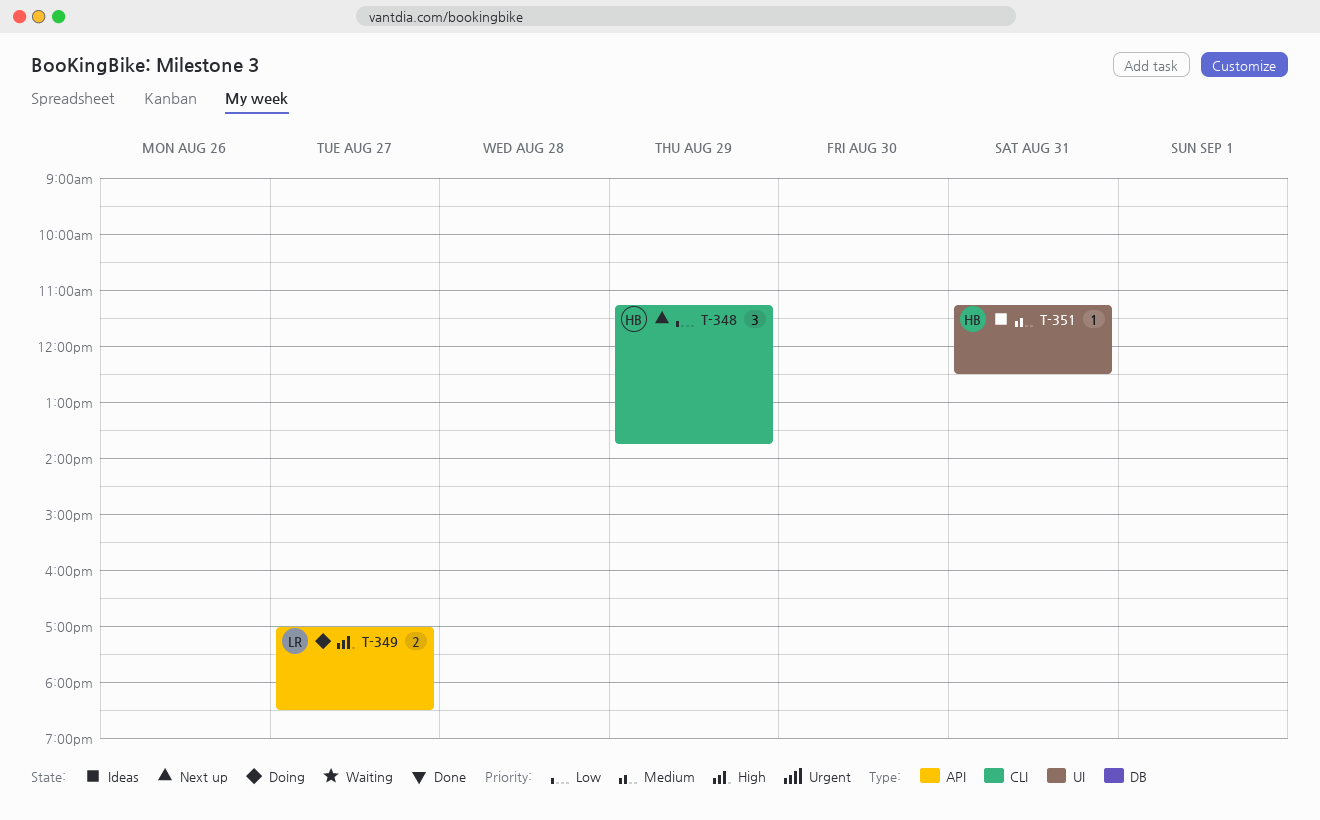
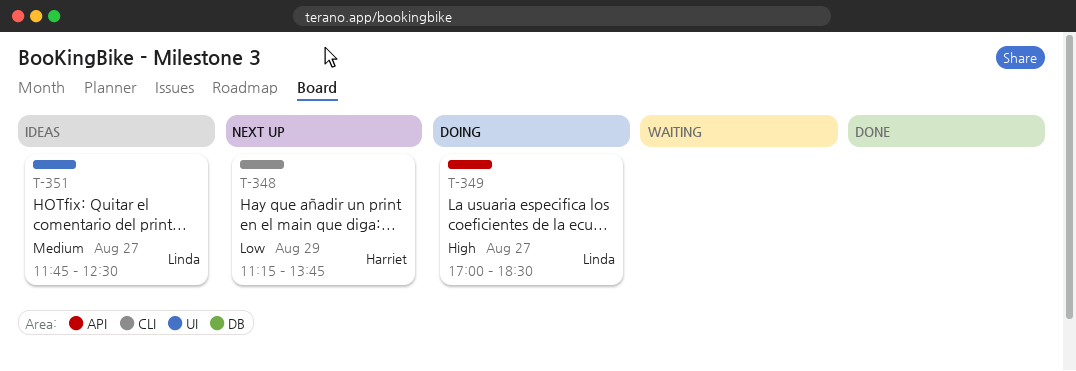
T-351, owner: Harriet -> Linda
T-351, day: Aug 31 -> Aug 27
T-351, begins: 11:15 -> 11:45

